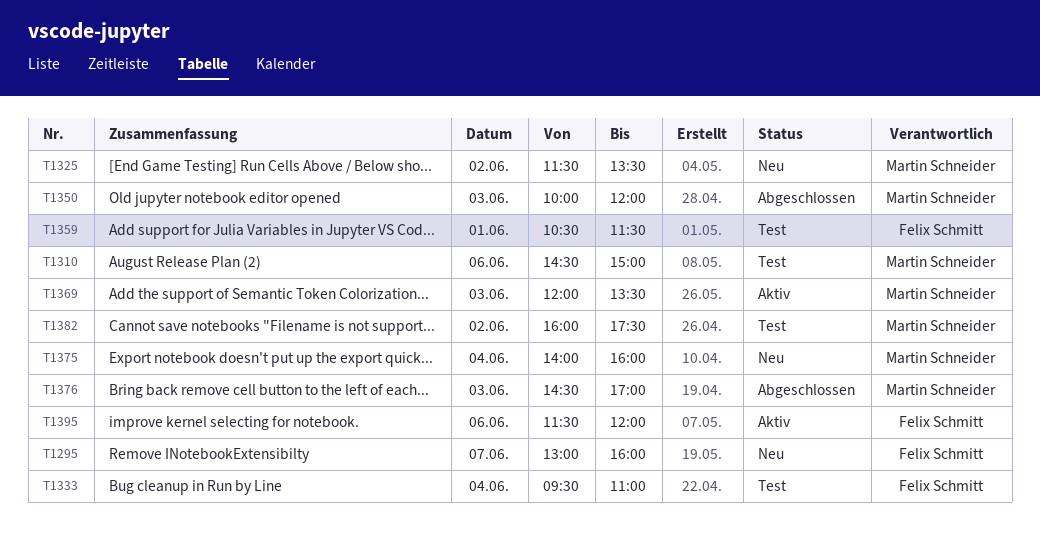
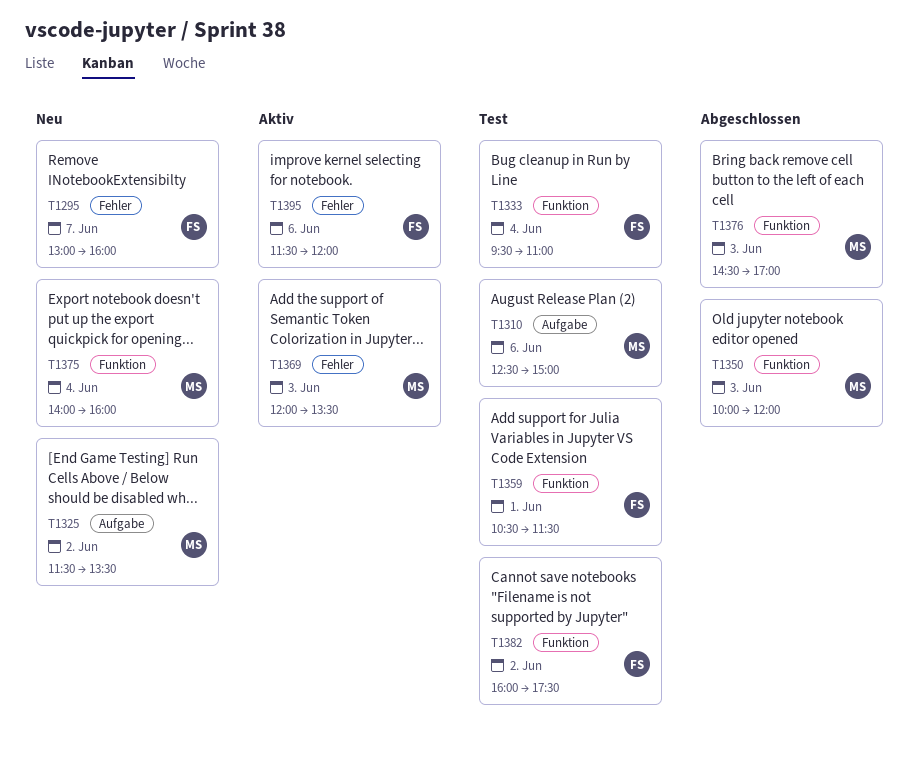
T1310, begins: 14:30 -> 12:30
T1382, owner: Martin Schneider -> Felix Schmitt

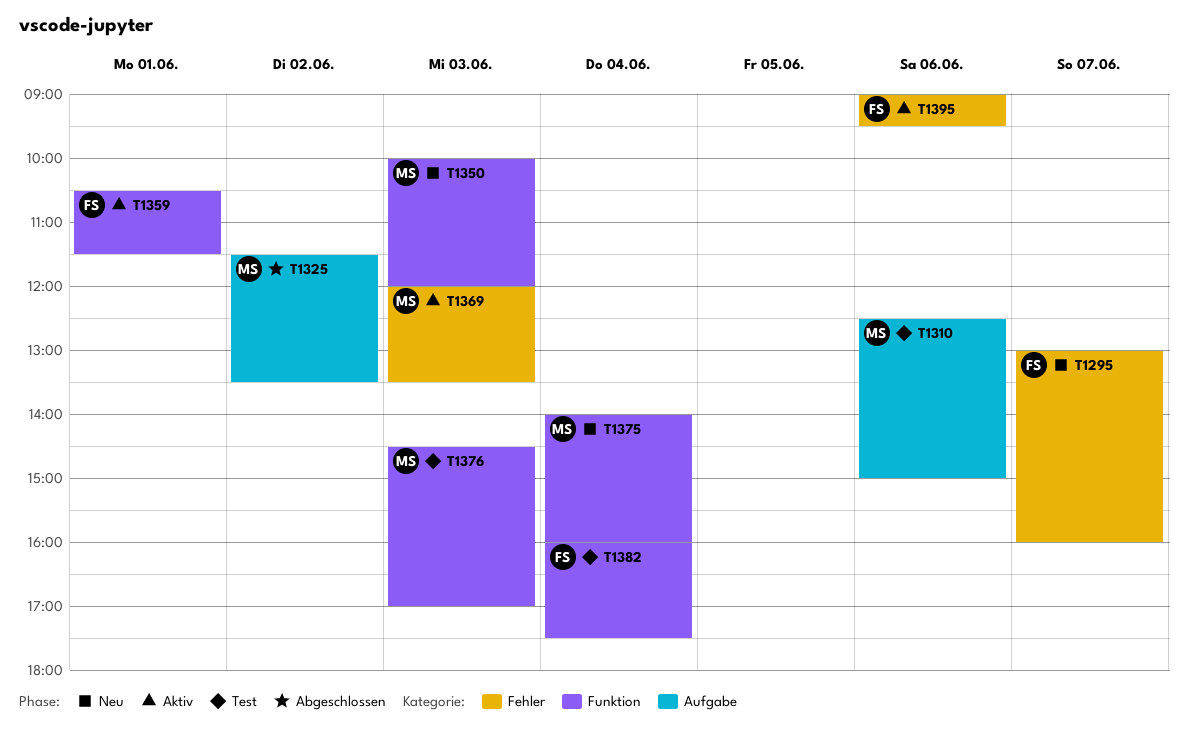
T1325, status: Neu -> Abgeschlossen
T1333: present -> none
T1350, status: Abgeschlossen -> Neu
T1359, status: Test -> Aktiv
T1376, status: Abgeschlossen -> Test
T1382, day: Jun 2 -> Jun 4
T1395, begins: 11:30 -> 09:00
T1395, ends: 12:00 -> 09:30

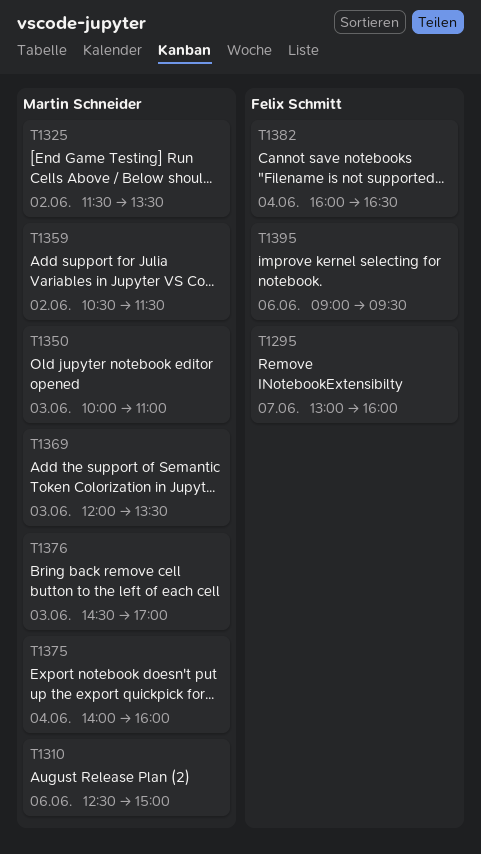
T1350, ends: 12:00 -> 11:00
T1359, owner: Felix Schmitt -> Martin Schneider
T1359, day: Jun 1 -> Jun 2
T1382, ends: 17:30 -> 16:30

